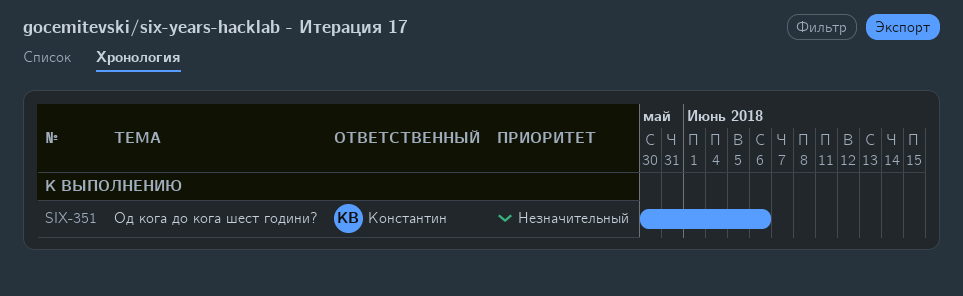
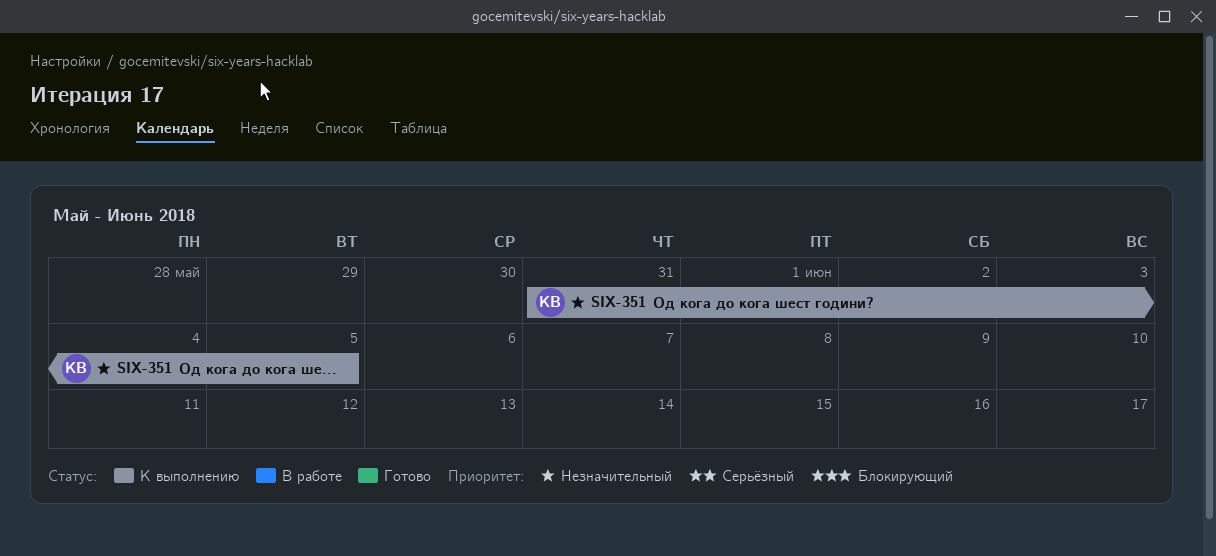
SIX-351, start: May 30 -> May 31
SIX-351, due: Jun 6 -> Jun 5

